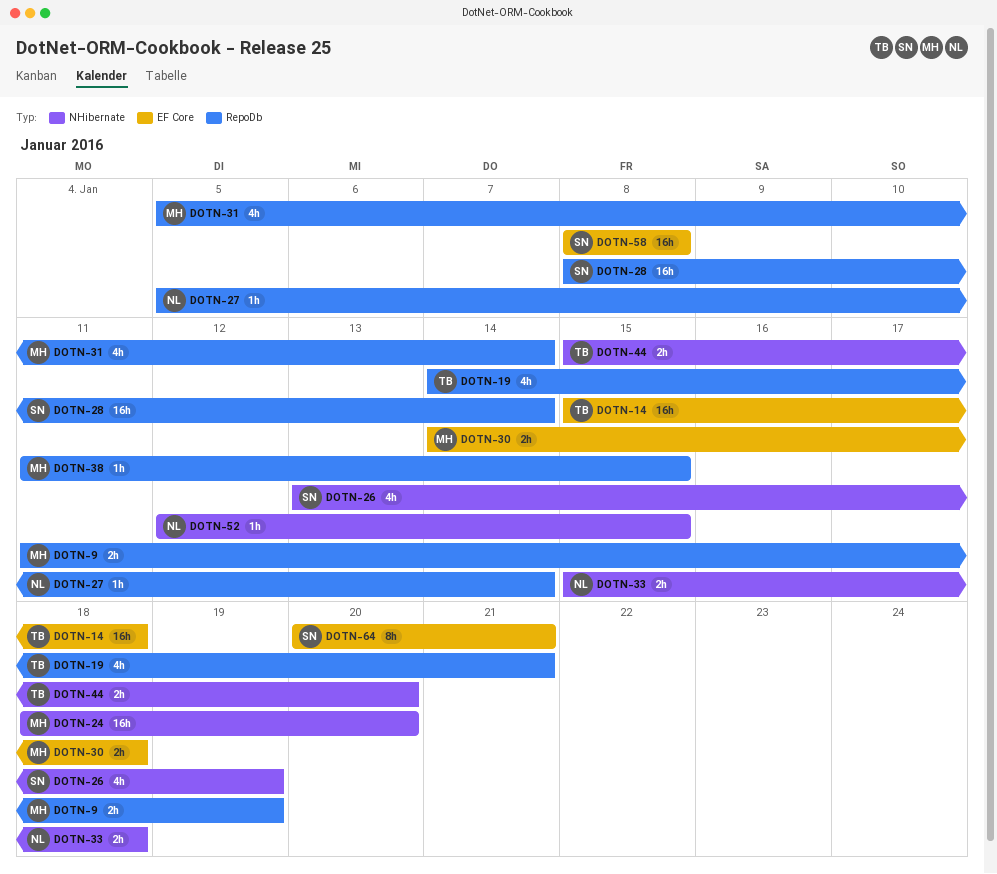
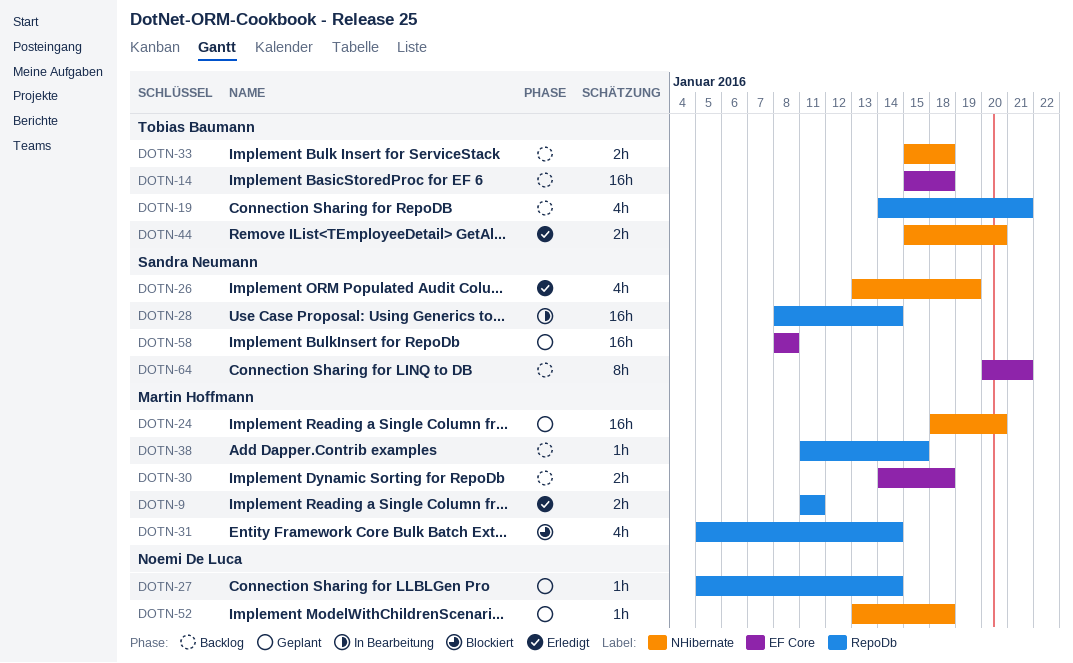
DOTN-9, due: Jan 19 -> Jan 11
DOTN-33, owner: Noemi De Luca -> Tobias Baumann
DOTN-52, start: Jan 12 -> Jan 13
DOTN-52, due: Jan 15 -> Jan 18

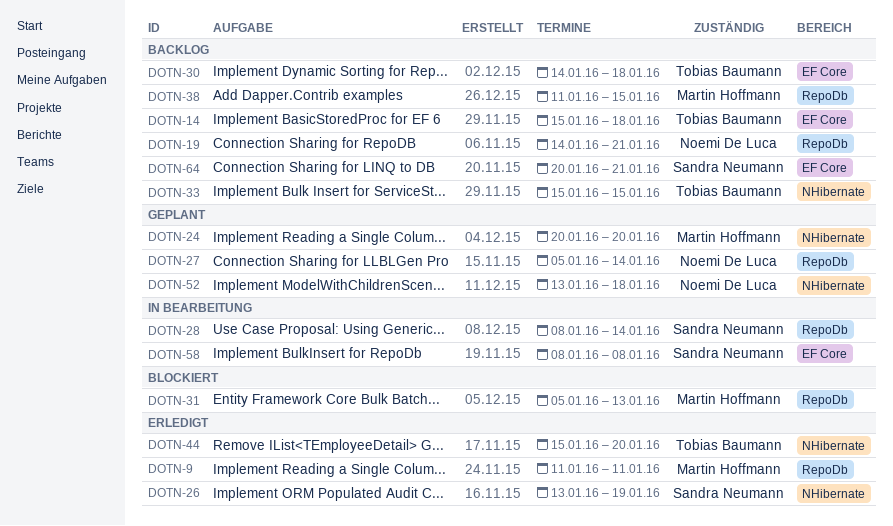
DOTN-19, owner: Tobias Baumann -> Noemi De Luca
DOTN-24, start: Jan 18 -> Jan 20
DOTN-30, owner: Martin Hoffmann -> Tobias Baumann
DOTN-31, due: Jan 14 -> Jan 13
DOTN-33, due: Jan 18 -> Jan 15
DOTN-58, status: Geplant -> In Bearbeitung

